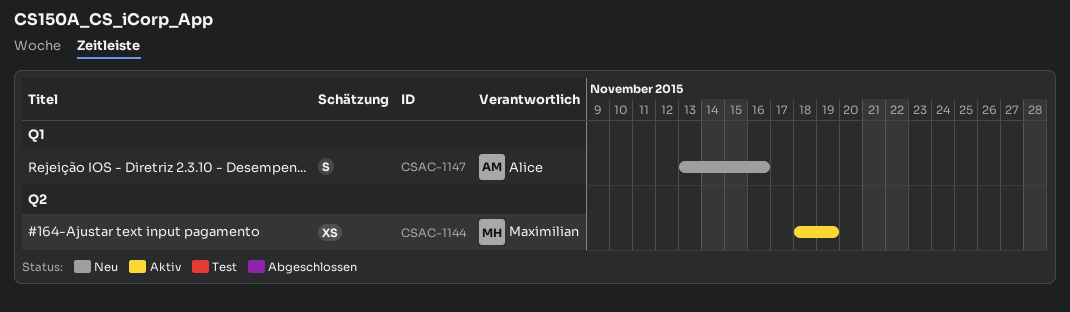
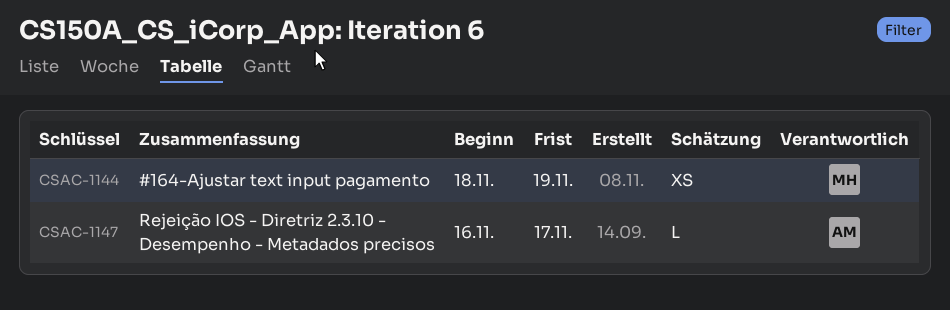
CSAC-1147, estimate: S -> L
CSAC-1147, start: Nov 13 -> Nov 16
CSAC-1147, due: Nov 16 -> Nov 17

